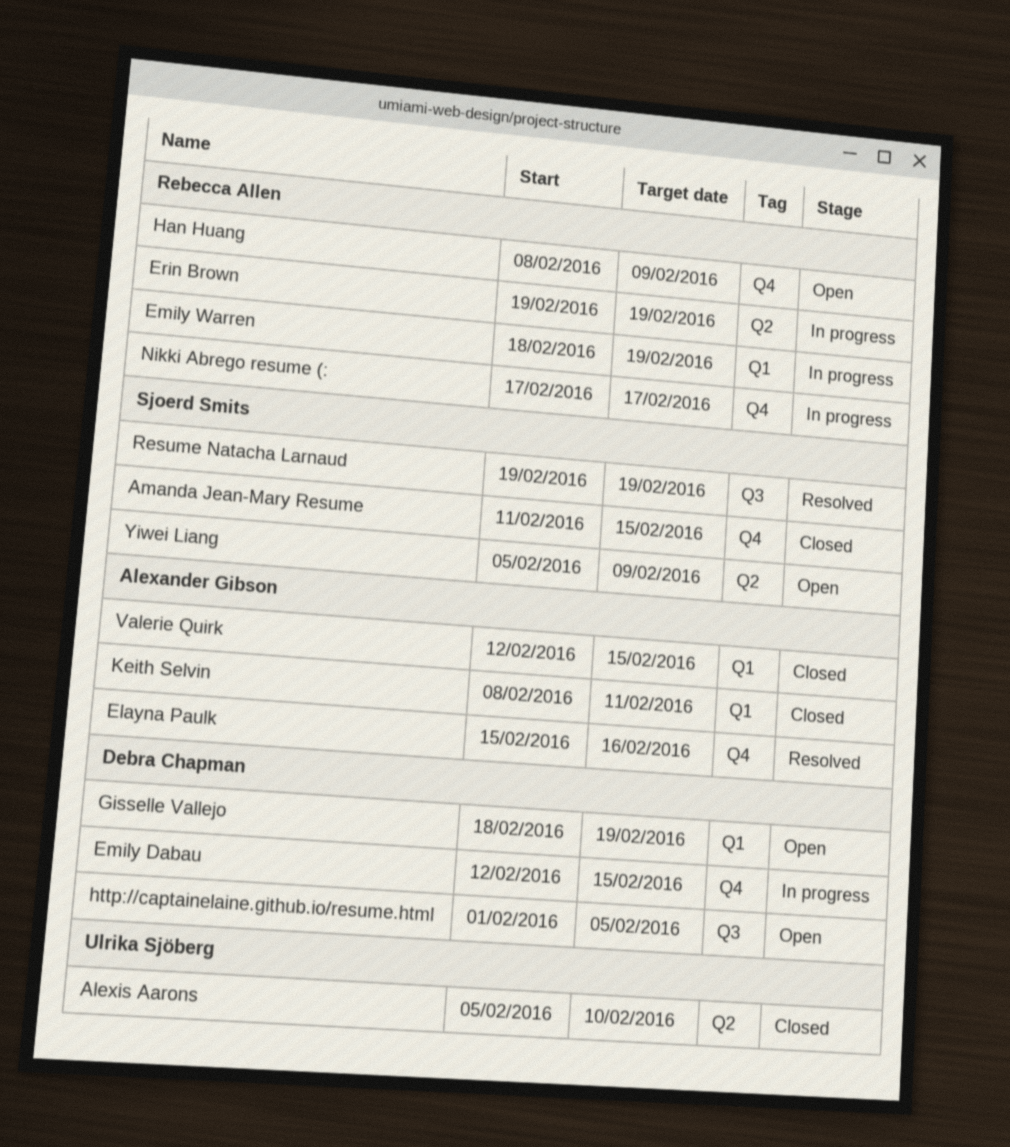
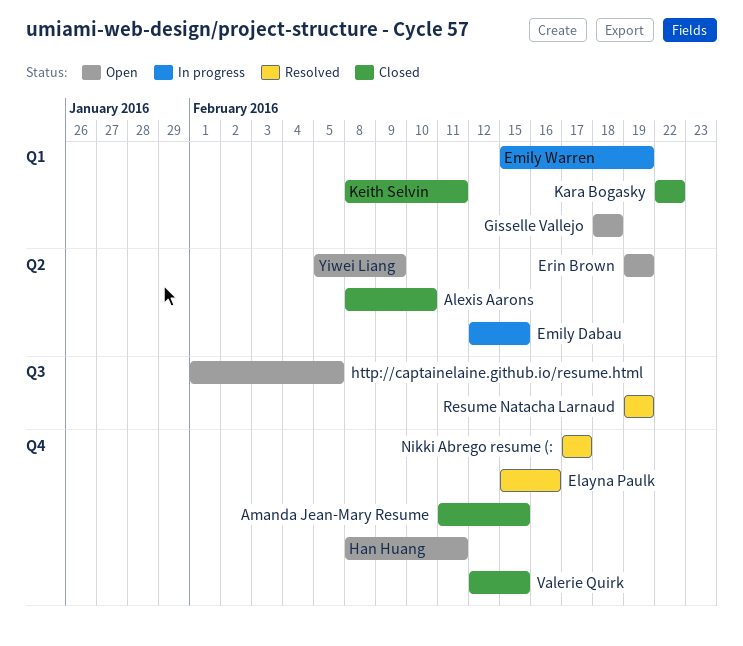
Alexis Aarons, start: Feb 5 -> Feb 8
Emily Dabau, label: Q4 -> Q2
Emily Warren, start: Feb 18 -> Feb 15
Erin Brown, status: In progress -> Open
Gisselle Vallejo, due: Feb 19 -> Feb 18
Han Huang, due: Feb 9 -> Feb 11
Kara Bogasky: none -> present
Nikki Abrego resume (:, status: In progress -> Resolved
Valerie Quirk, label: Q1 -> Q4

